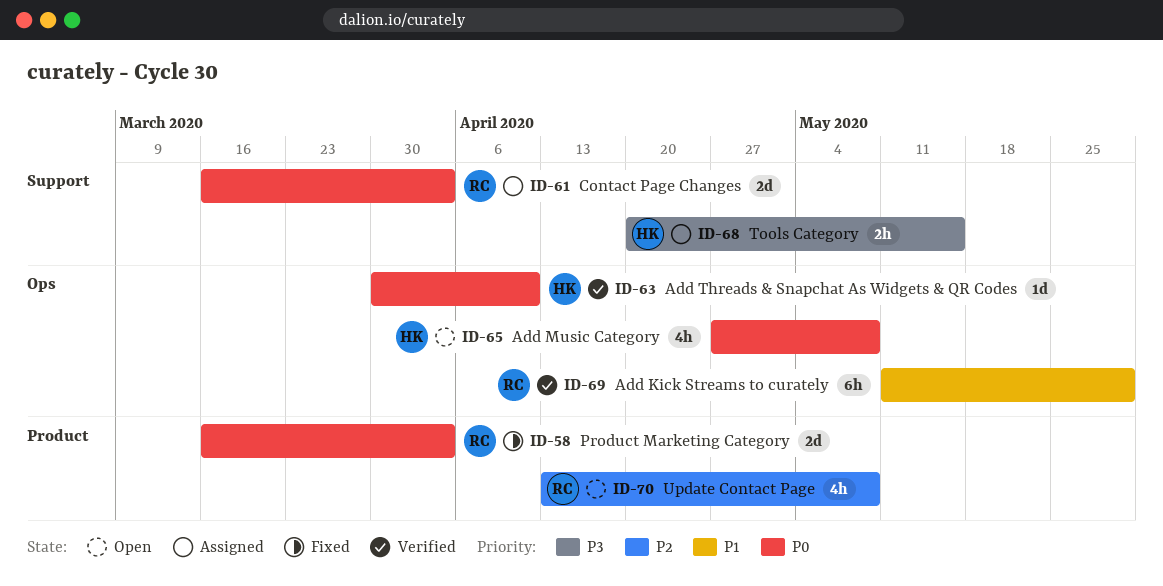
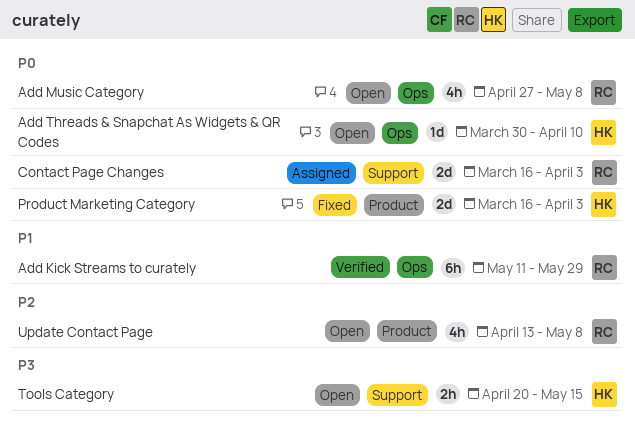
Add Music Category, owner: HK -> RC
Add Threads & Snapchat As Widgets & QR Codes, status: Verified -> Open
Product Marketing Category, owner: RC -> HK
Tools Category, status: Assigned -> Open

